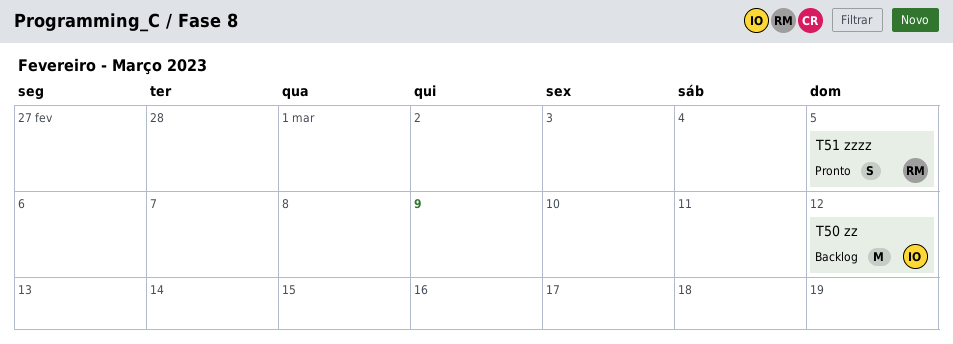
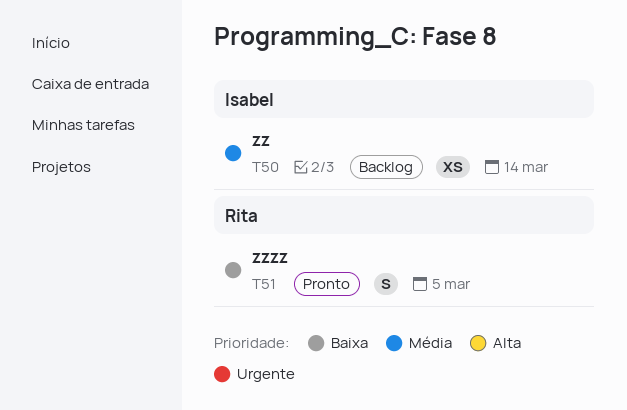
T50, estimate: M -> XS
T50, due: Mar 12 -> Mar 14

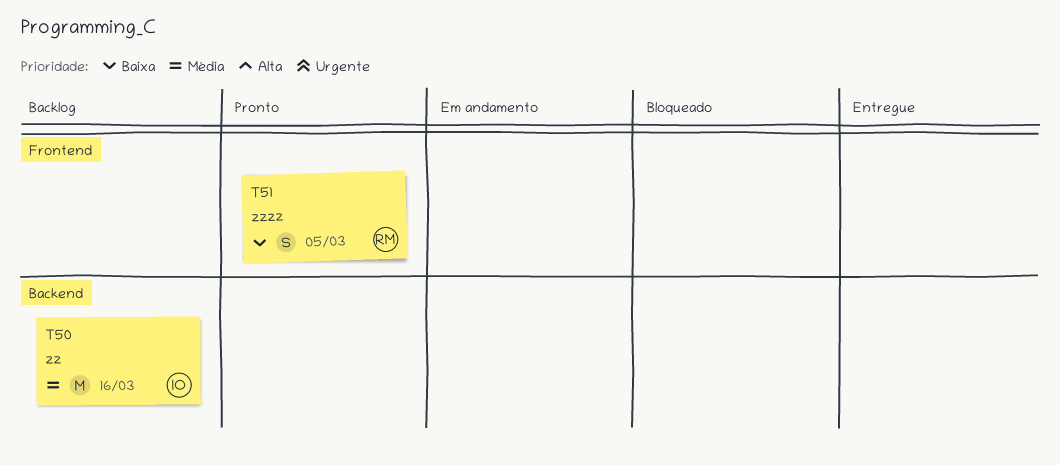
T50, estimate: XS -> M
T50, due: Mar 14 -> Mar 16

